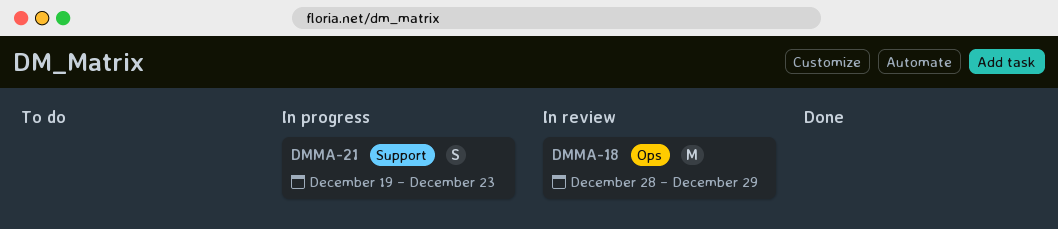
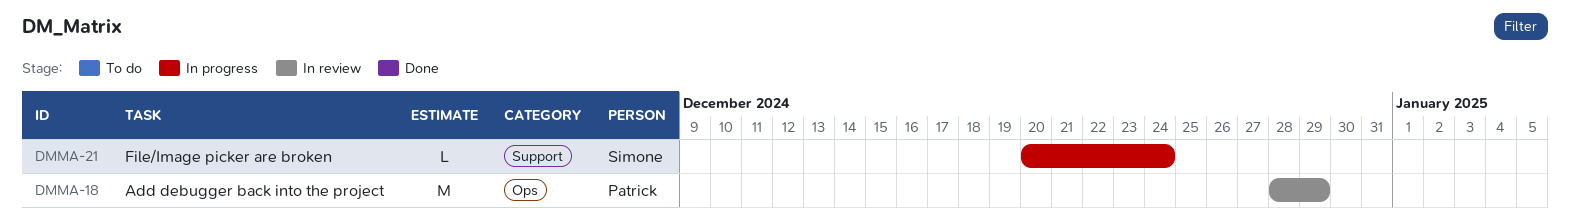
DMMA-21, estimate: S -> L
DMMA-21, start: Dec 19 -> Dec 20
DMMA-21, due: Dec 23 -> Dec 24

